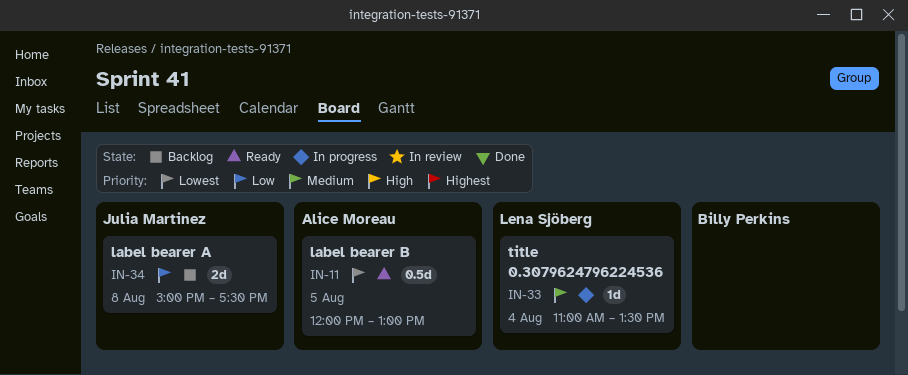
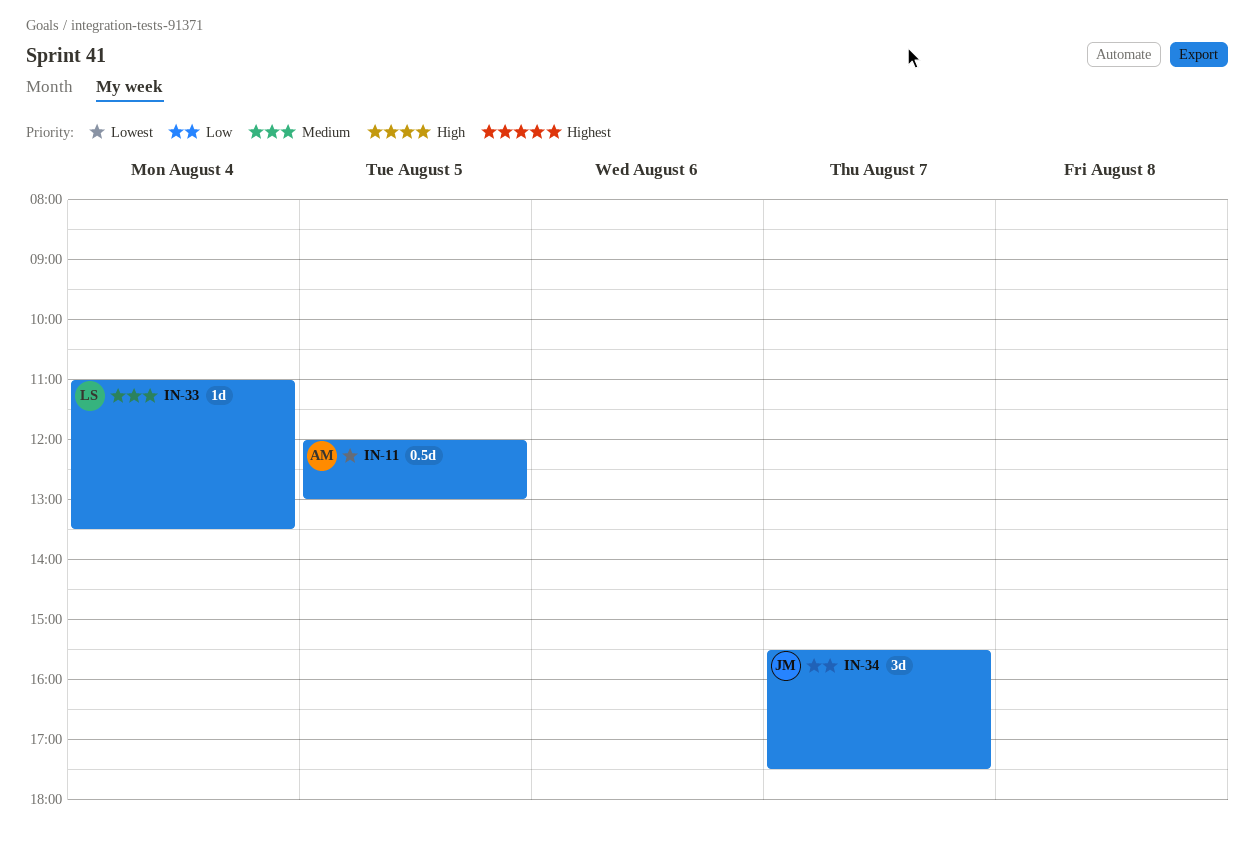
IN-34, estimate: 2d -> 3d
IN-34, day: Aug 8 -> Aug 7
IN-34, begins: 15:00 -> 15:30

